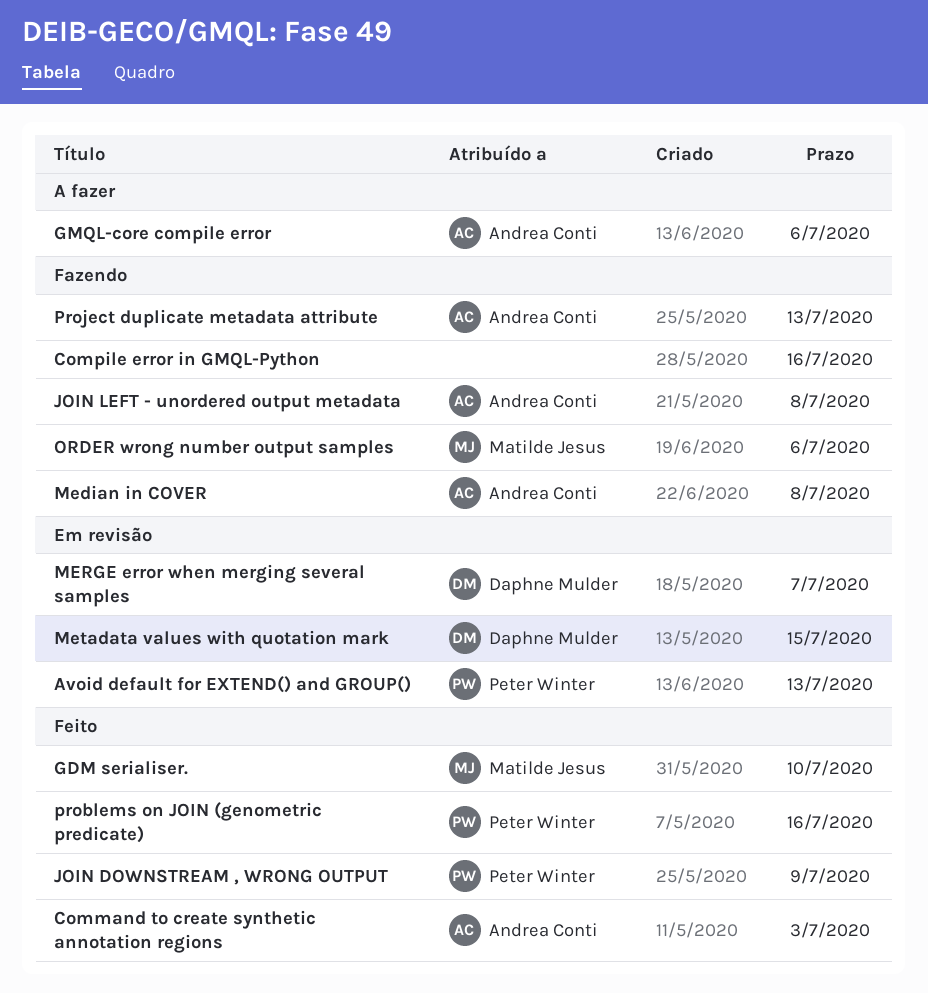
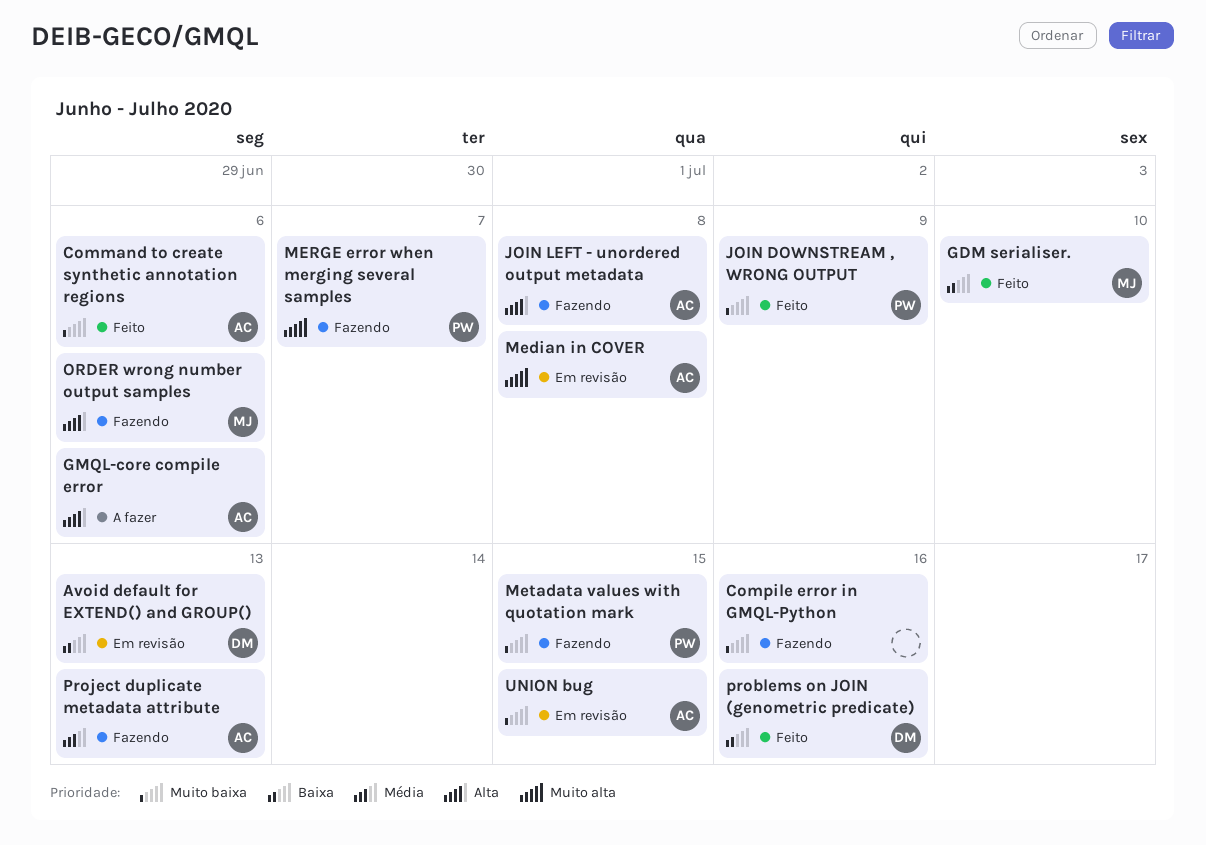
Avoid default for EXTEND() and GROUP(), owner: Peter Winter -> Daphne Mulder
Command to create synthetic annotation regions, due: Jul 3 -> Jul 6
Median in COVER, status: Fazendo -> Em revisão
MERGE error when merging several samples, status: Em revisão -> Fazendo
MERGE error when merging several samples, owner: Daphne Mulder -> Peter Winter
Metadata values with quotation mark, status: Em revisão -> Fazendo
Metadata values with quotation mark, owner: Daphne Mulder -> Peter Winter
problems on JOIN (genometric predicate), owner: Peter Winter -> Daphne Mulder
UNION bug: none -> present

